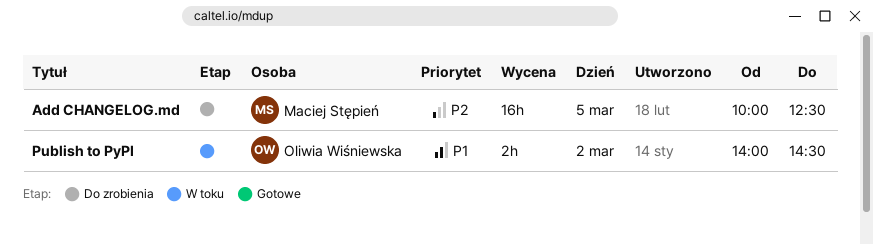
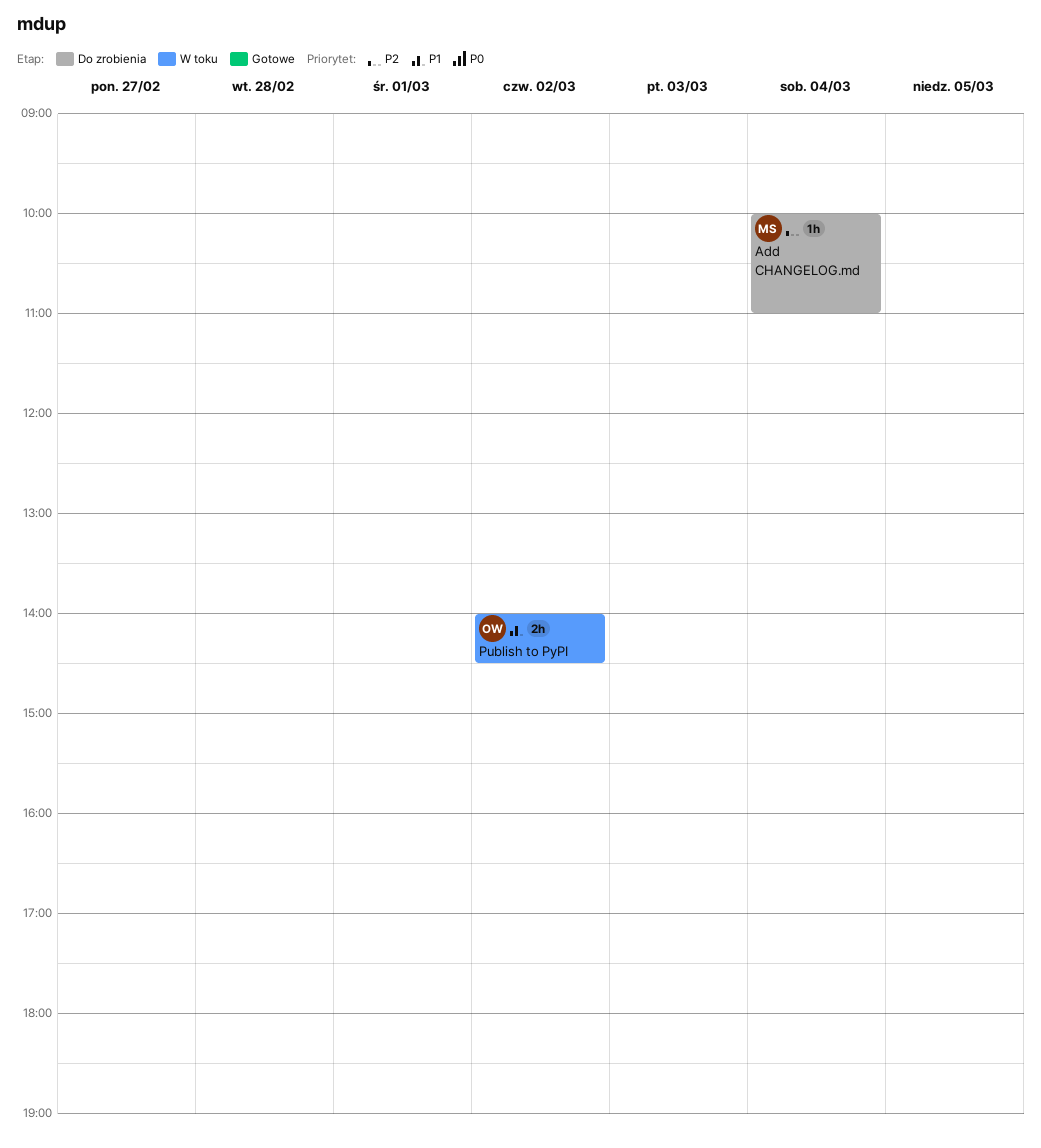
Add CHANGELOG.md, estimate: 16h -> 1h
Add CHANGELOG.md, day: Mar 5 -> Mar 4
Add CHANGELOG.md, ends: 12:30 -> 11:00

